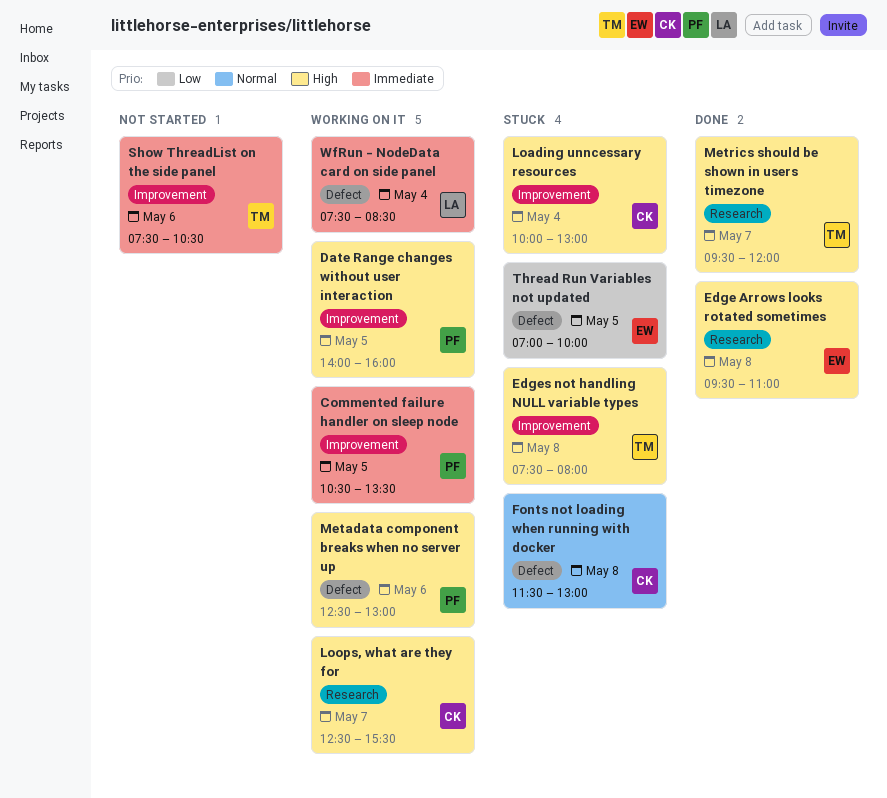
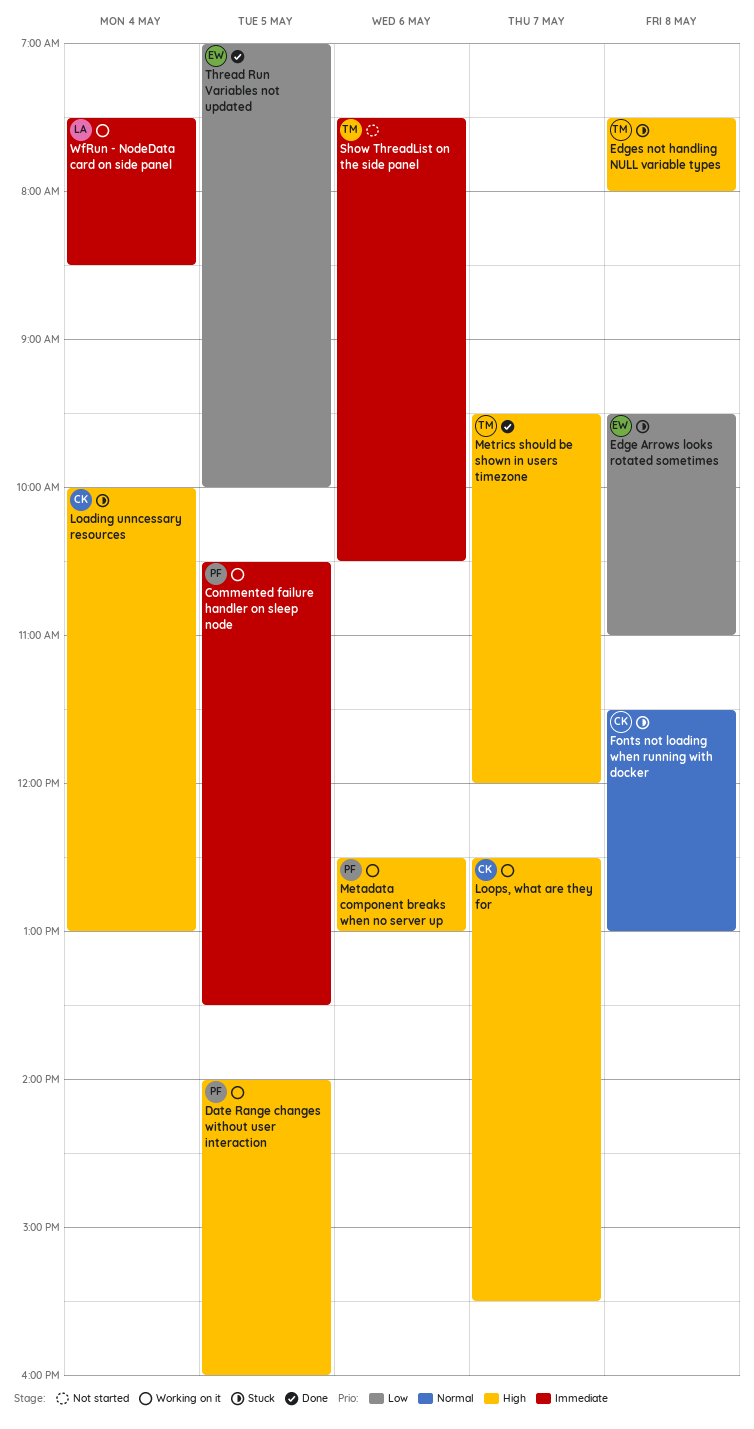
Edge Arrows looks rotated sometimes, status: Done -> Stuck
Edge Arrows looks rotated sometimes, priority: High -> Low
Thread Run Variables not updated, status: Stuck -> Done

